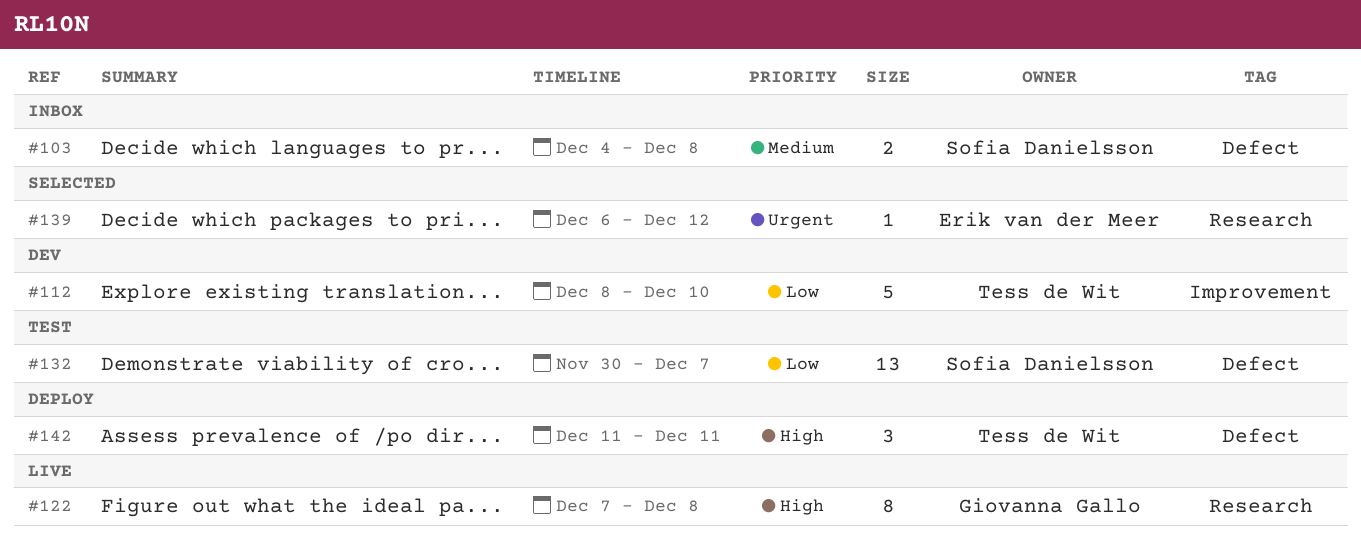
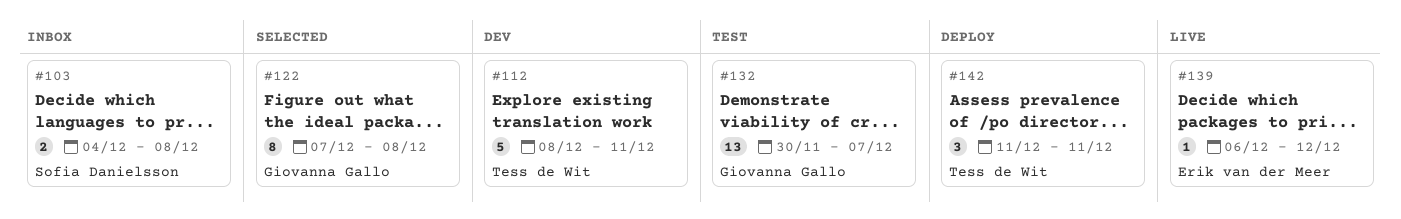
#112, due: Dec 10 -> Dec 11
#122, status: Live -> Selected
#132, owner: Sofia Danielsson -> Giovanna Gallo
#139, status: Selected -> Live

